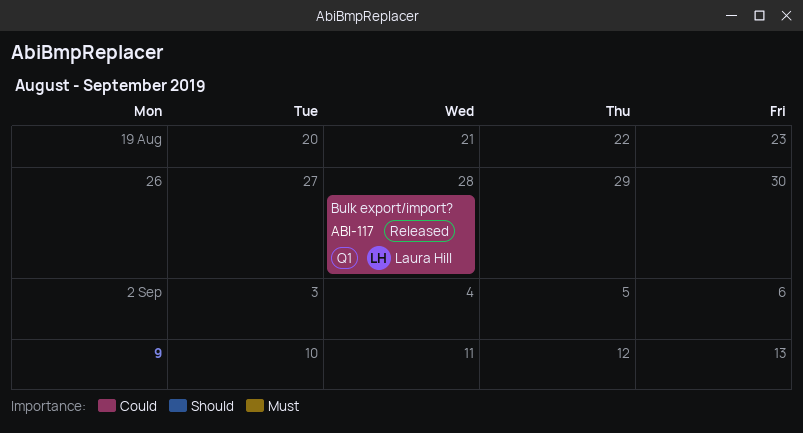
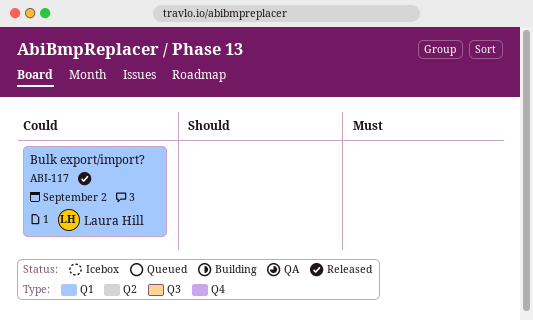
ABI-117, due: Aug 28 -> Sep 2

